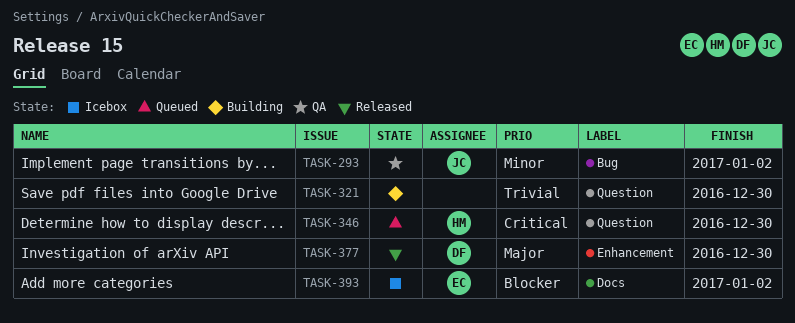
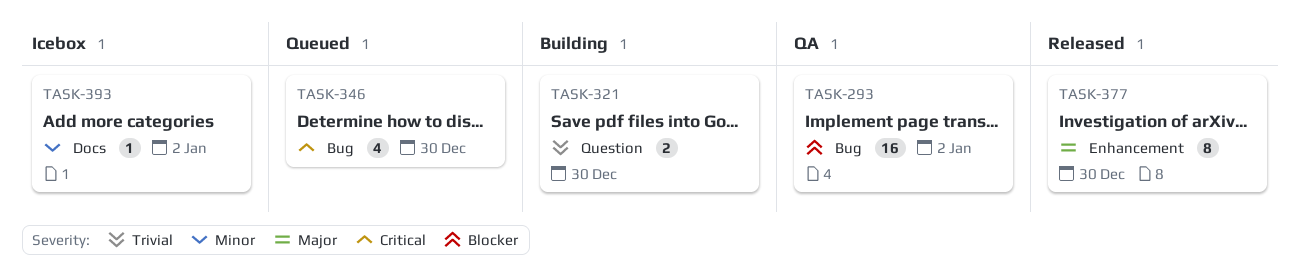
TASK-293, priority: Minor -> Blocker
TASK-346, label: Question -> Bug
TASK-393, priority: Blocker -> Minor

